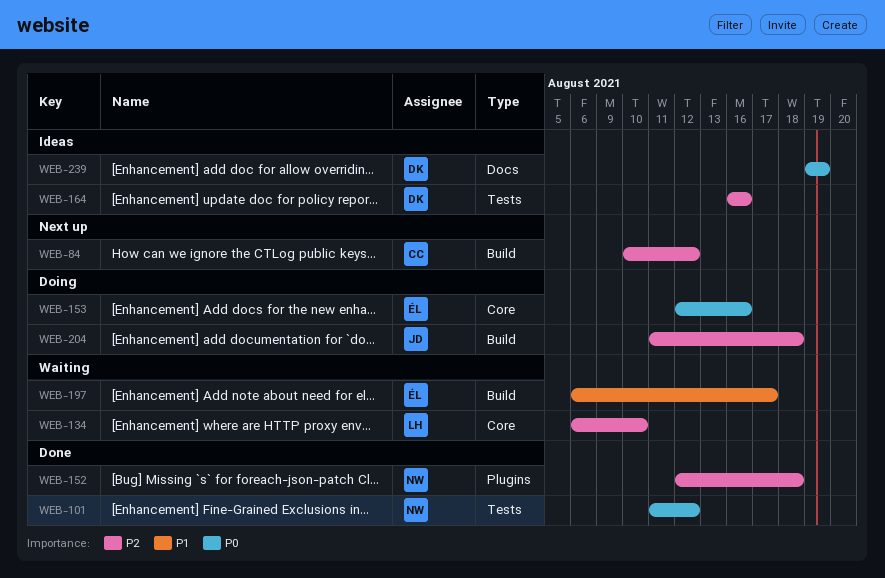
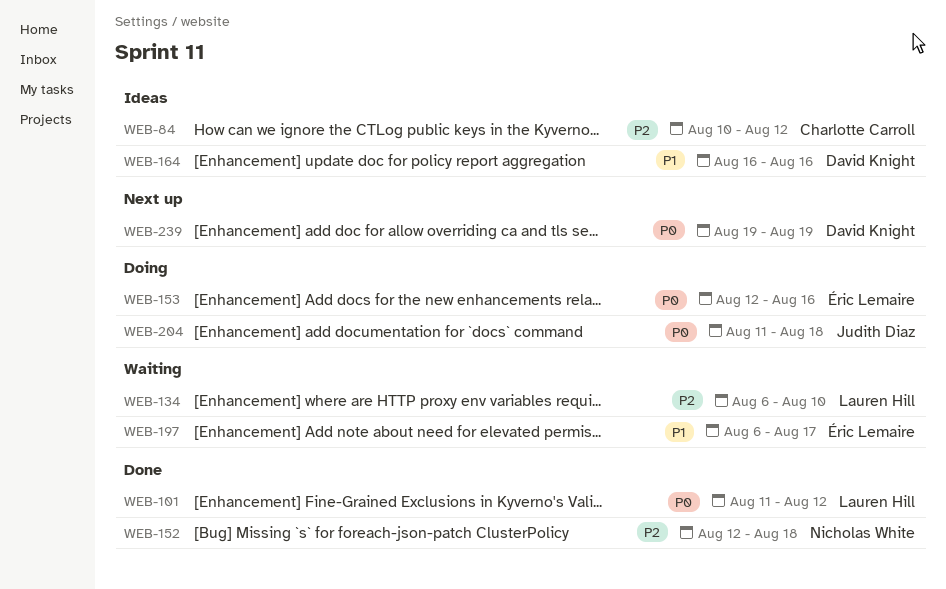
WEB-84, status: Next up -> Ideas
WEB-101, owner: Nicholas White -> Lauren Hill
WEB-164, priority: P2 -> P1
WEB-204, priority: P2 -> P0
WEB-239, status: Ideas -> Next up

